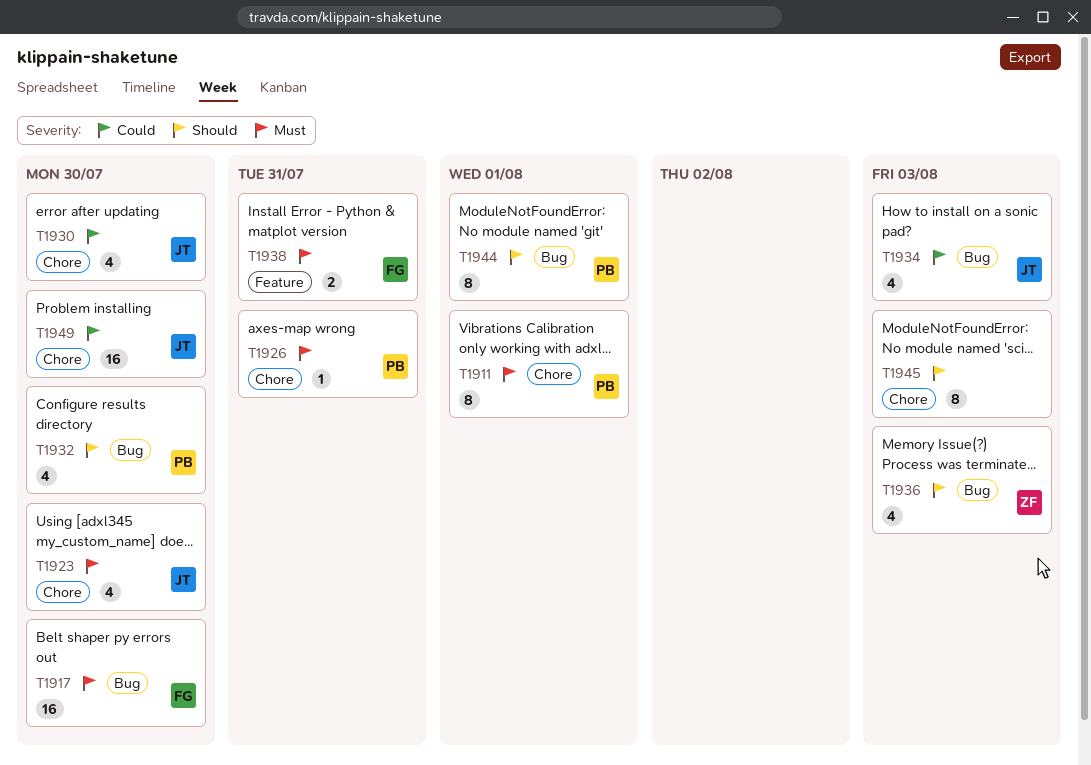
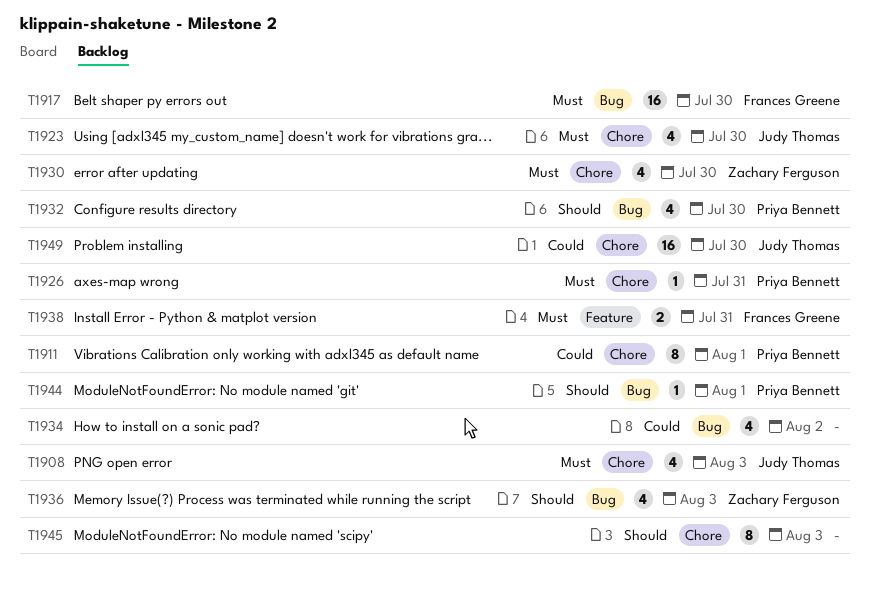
T1908: none -> present
T1911, priority: Must -> Could
T1930, owner: Judy Thomas -> Zachary Ferguson
T1930, priority: Could -> Must
T1934, owner: Judy Thomas -> none
T1934, due: Aug 3 -> Aug 2
T1944, estimate: 8 -> 1

